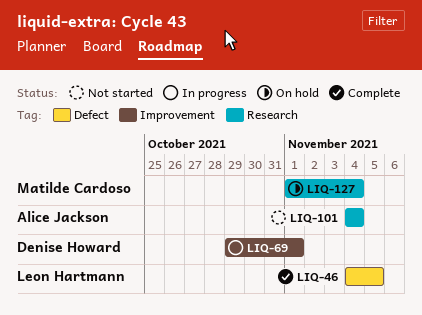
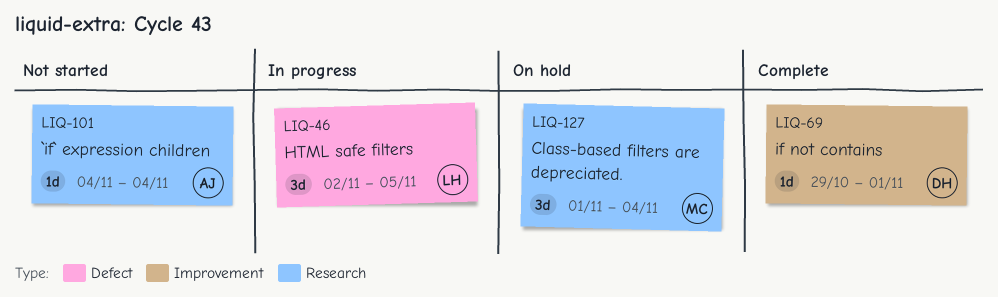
LIQ-46, status: Complete -> In progress
LIQ-46, start: Nov 4 -> Nov 2
LIQ-69, status: In progress -> Complete

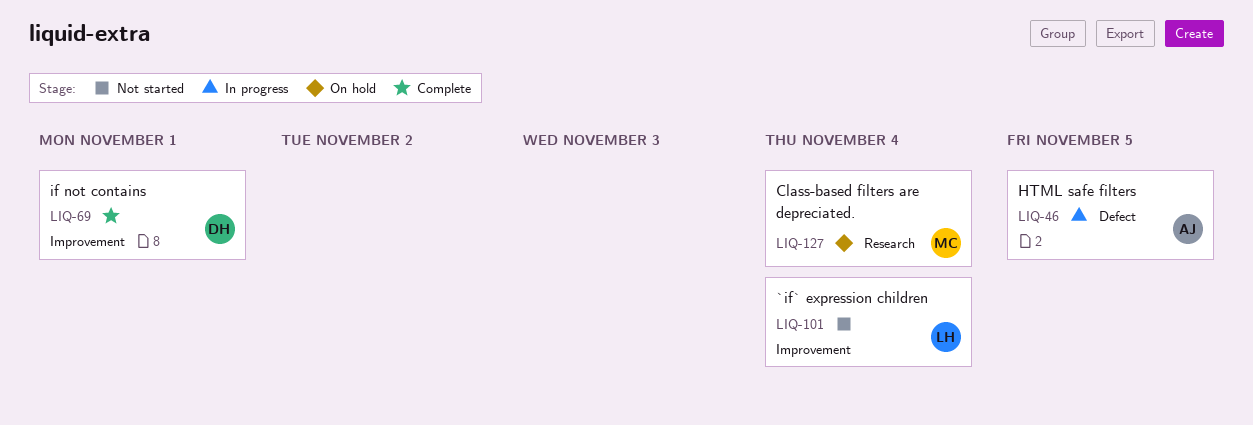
LIQ-46, owner: LH -> AJ
LIQ-101, owner: AJ -> LH
LIQ-101, label: Research -> Improvement

